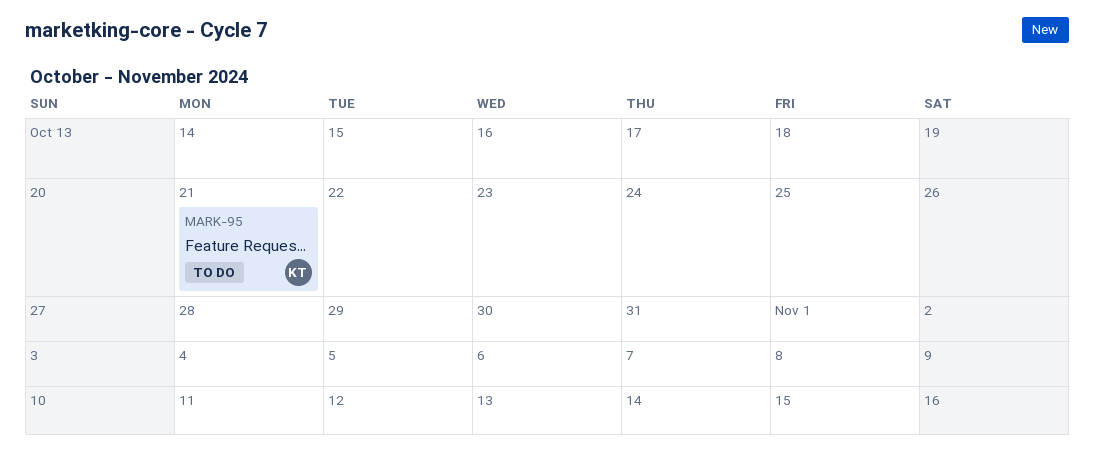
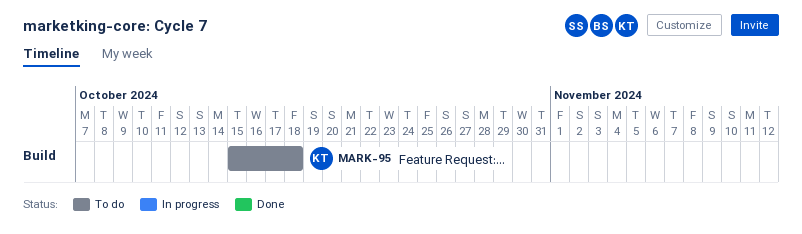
MARK-95, due: Oct 21 -> Oct 18

